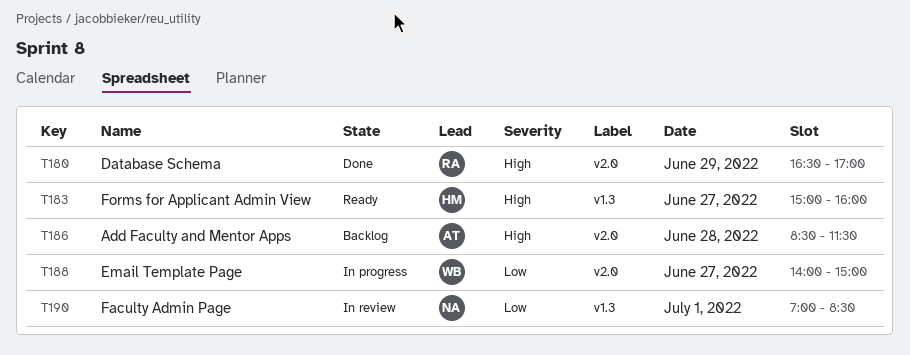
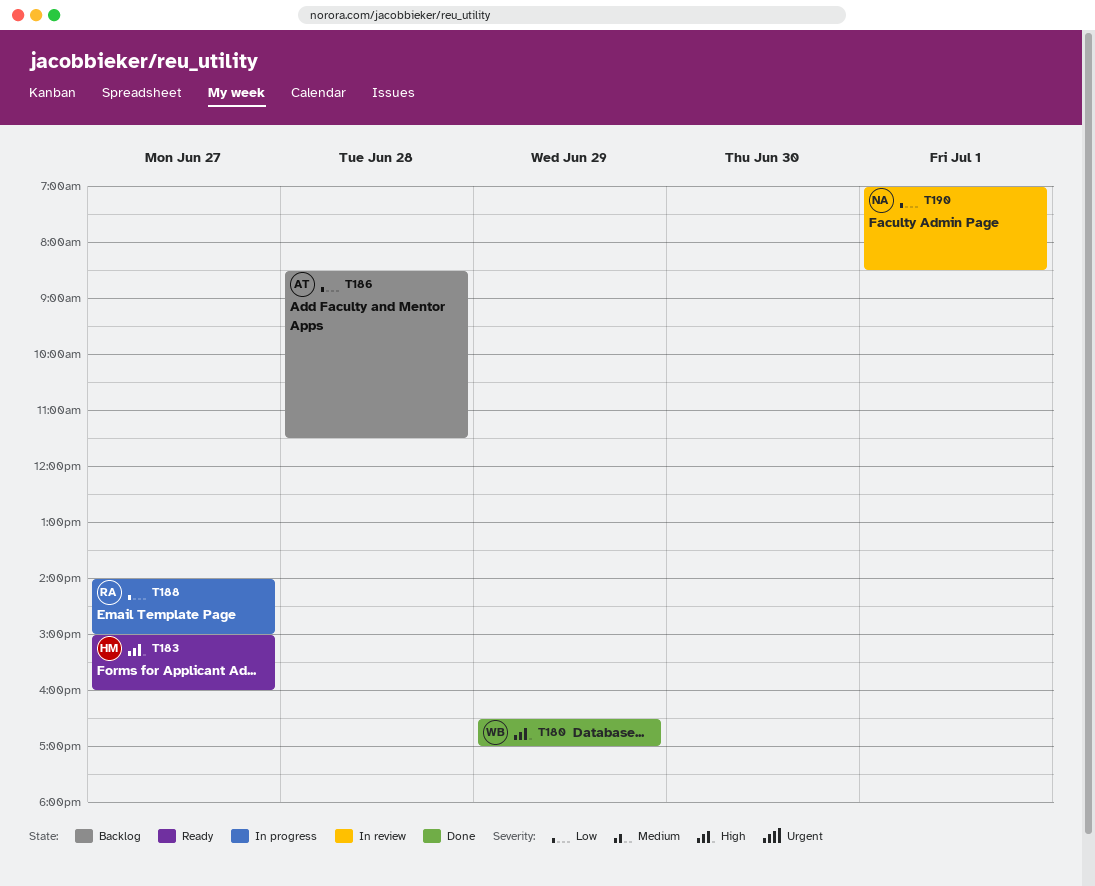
T180, owner: RA -> WB
T186, priority: High -> Low
T188, owner: WB -> RA

